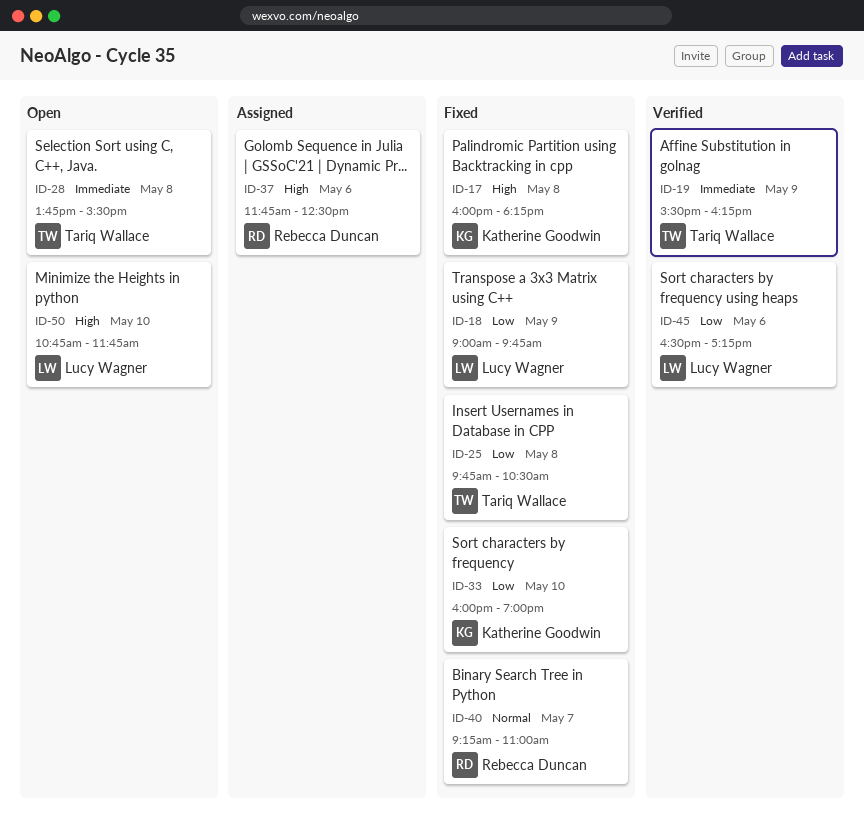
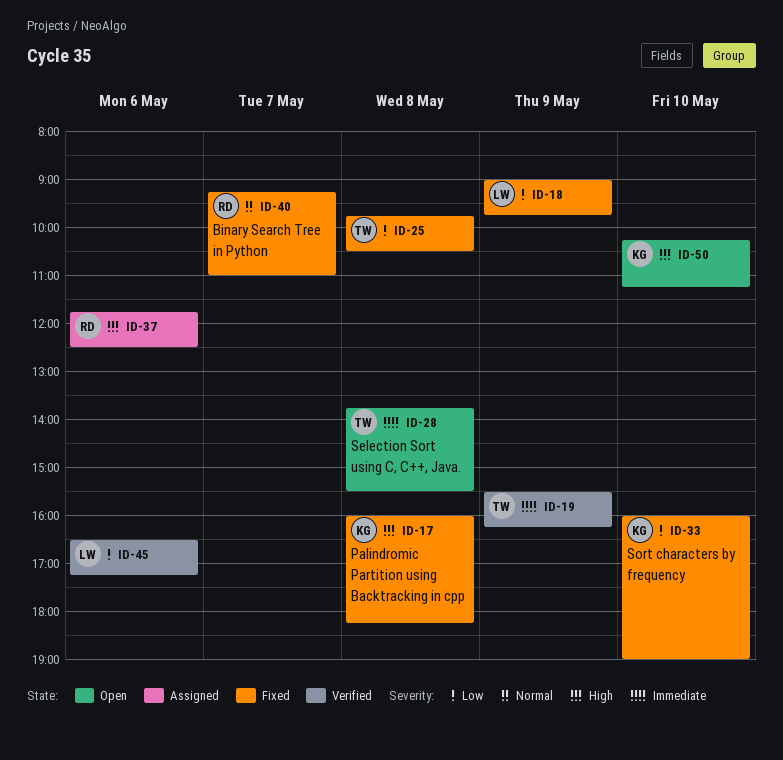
ID-50, owner: Lucy Wagner -> Katherine Goodwin
ID-50, begins: 10:45 -> 10:15
ID-50, ends: 11:45 -> 11:15

